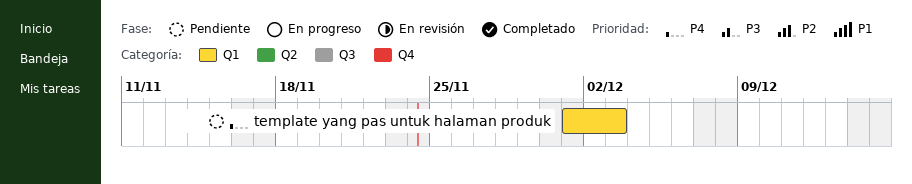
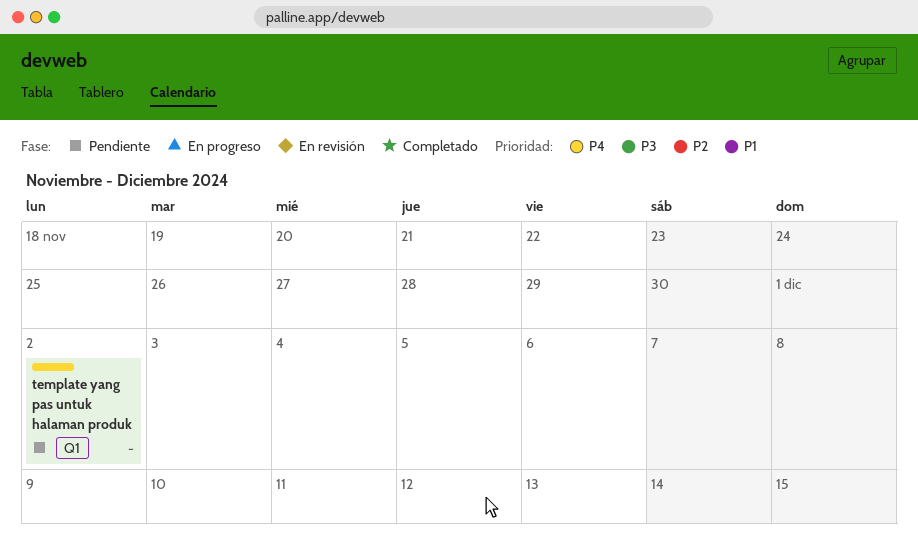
template yang pas untuk halaman produk, due: Dec 3 -> Dec 2

